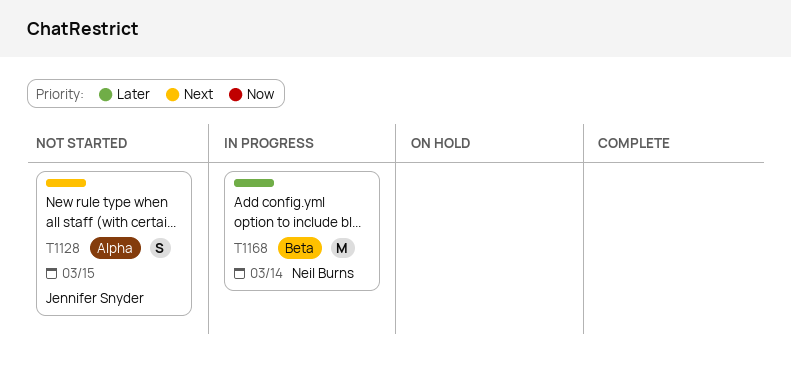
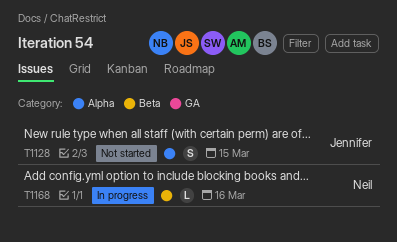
T1168, estimate: M -> L
T1168, due: Mar 14 -> Mar 16

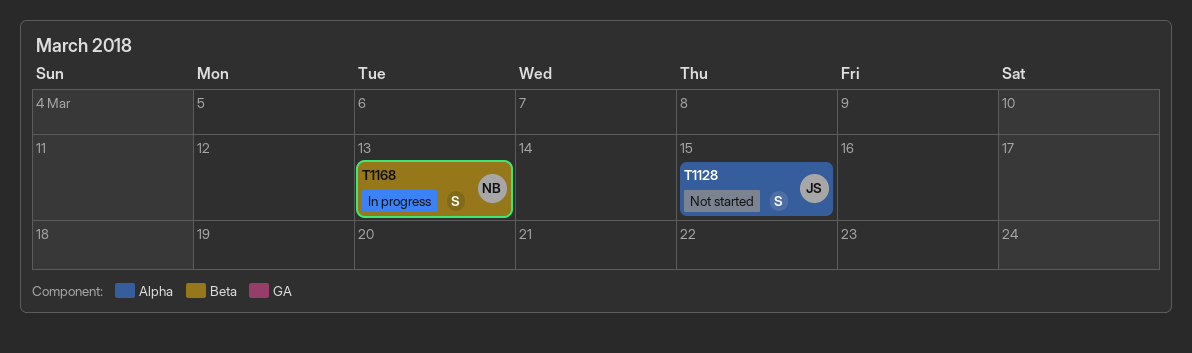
T1168, estimate: L -> S
T1168, due: Mar 16 -> Mar 13

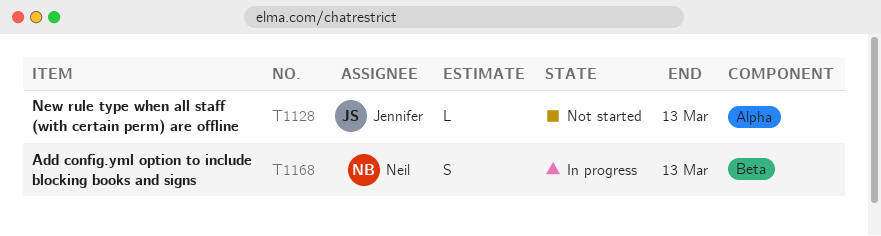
T1128, estimate: S -> L
T1128, due: Mar 15 -> Mar 13

